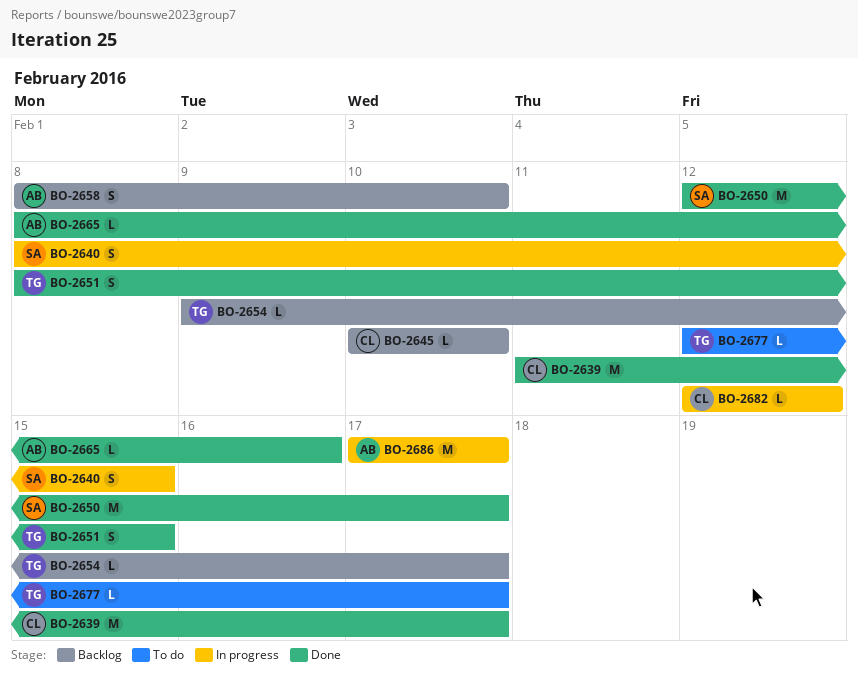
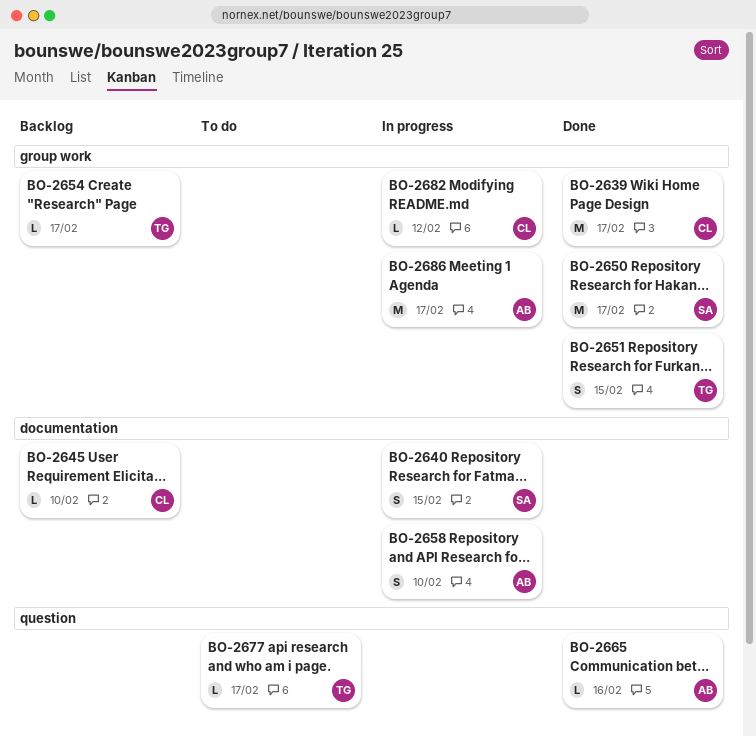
BO-2658, status: Backlog -> In progress

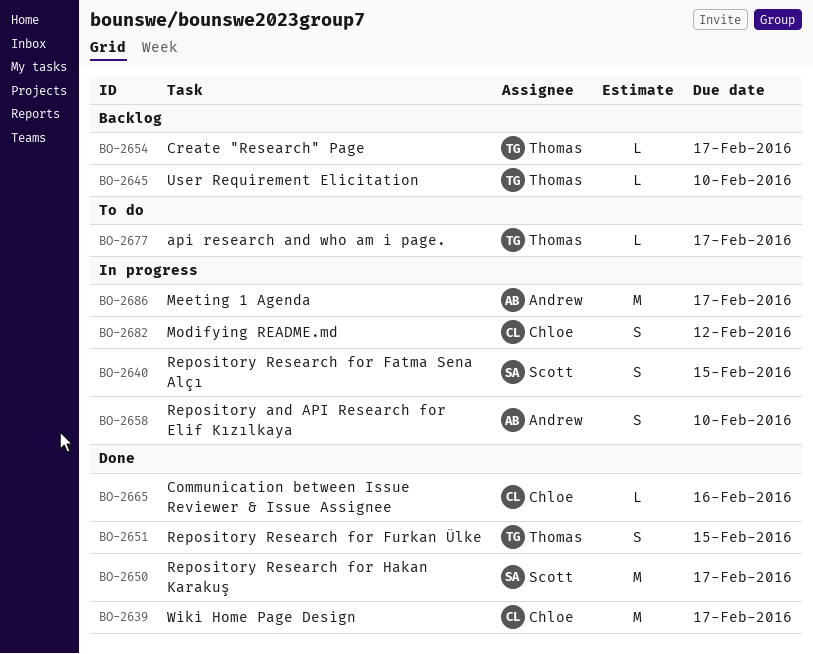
BO-2645, owner: Chloe -> Thomas
BO-2665, owner: Andrew -> Chloe
BO-2682, estimate: L -> S

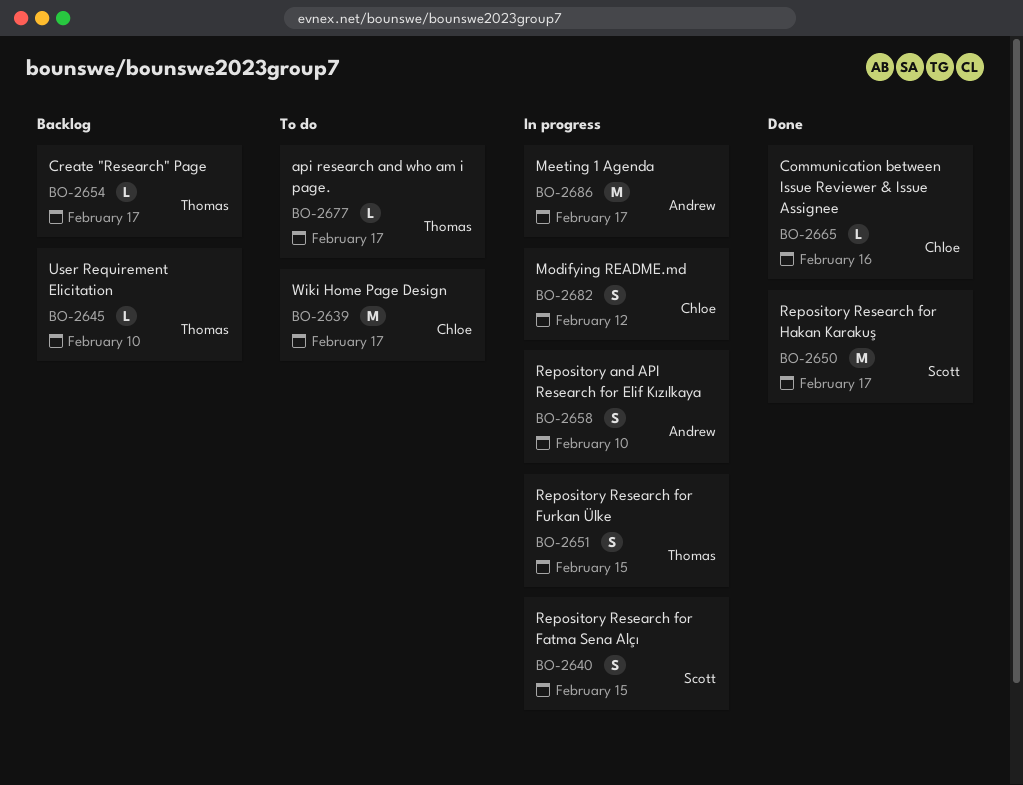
BO-2639, status: Done -> To do
BO-2651, status: Done -> In progress

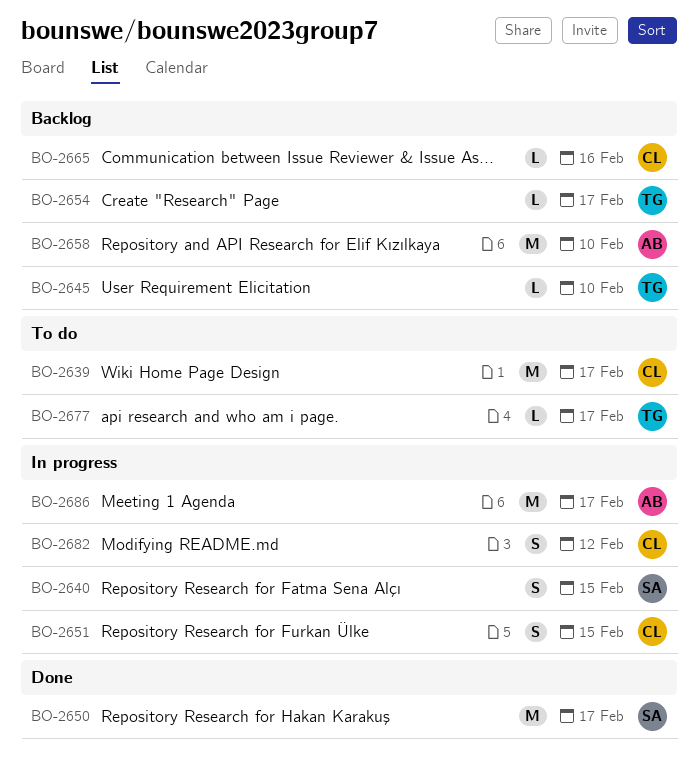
BO-2651, owner: Thomas -> Chloe
BO-2658, status: In progress -> Backlog
BO-2658, estimate: S -> M
BO-2665, status: Done -> Backlog

